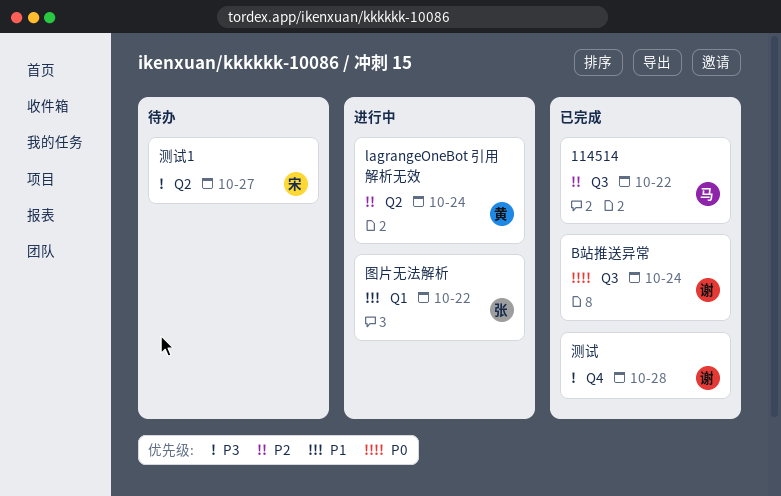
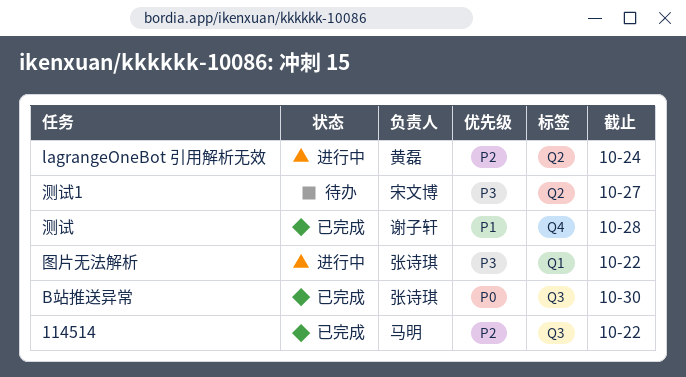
B站推送异常, owner: 谢子轩 -> 张诗琪
B站推送异常, due: Oct 24 -> Oct 30
图片无法解析, priority: P1 -> P3
测试, priority: P3 -> P1

